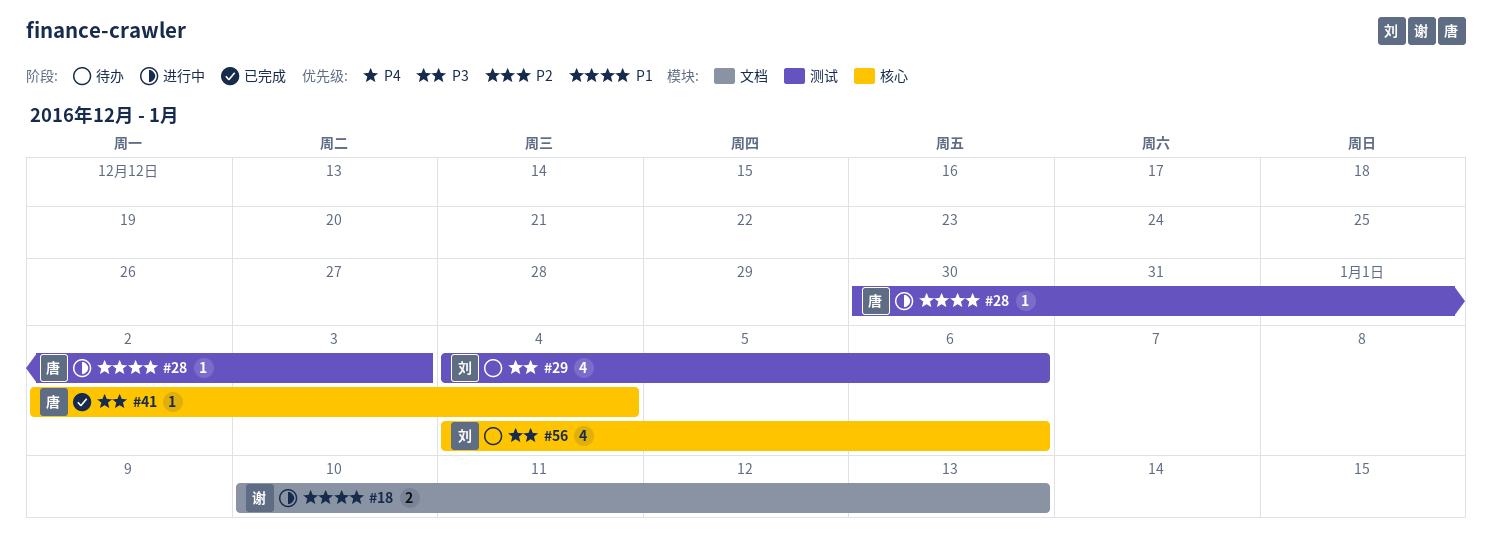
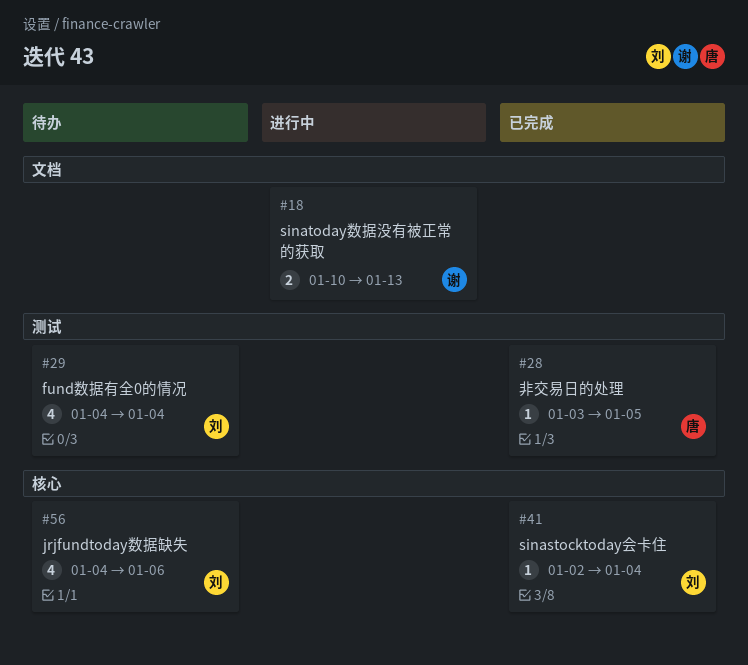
#28, status: 进行中 -> 已完成
#28, start: Dec 30 -> Jan 3
#28, due: Jan 3 -> Jan 5
#29, due: Jan 6 -> Jan 4
#41, owner: 唐 -> 刘

